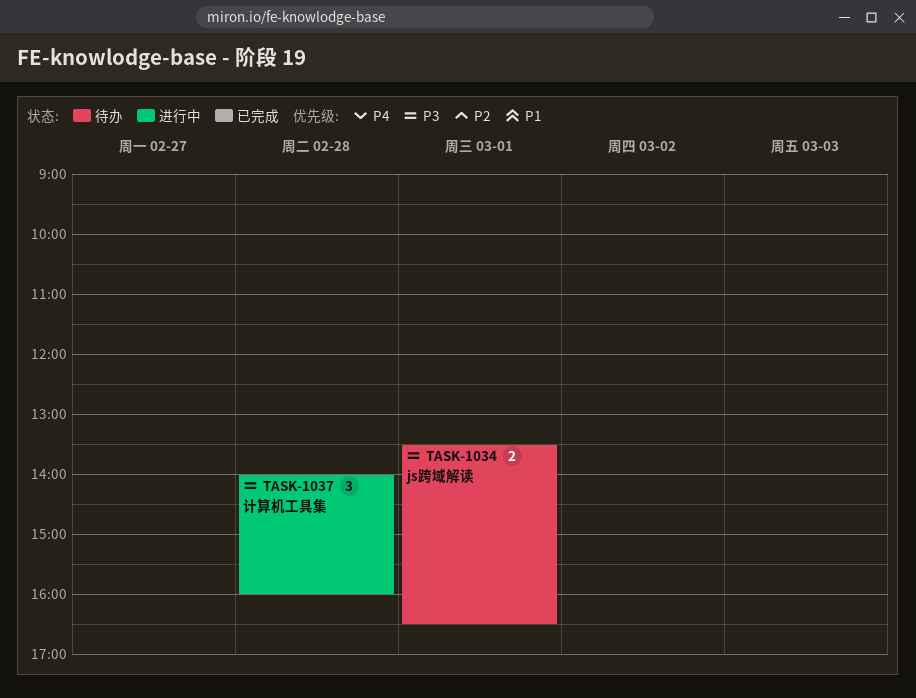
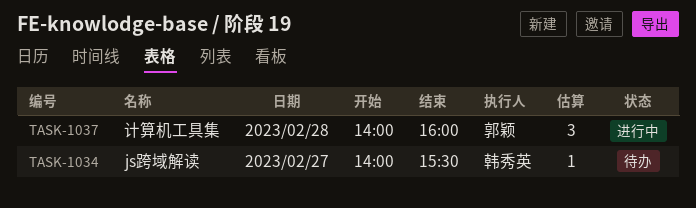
TASK-1034, estimate: 2 -> 1
TASK-1034, day: Mar 1 -> Feb 27
TASK-1034, begins: 13:30 -> 14:00
TASK-1034, ends: 16:30 -> 15:30

